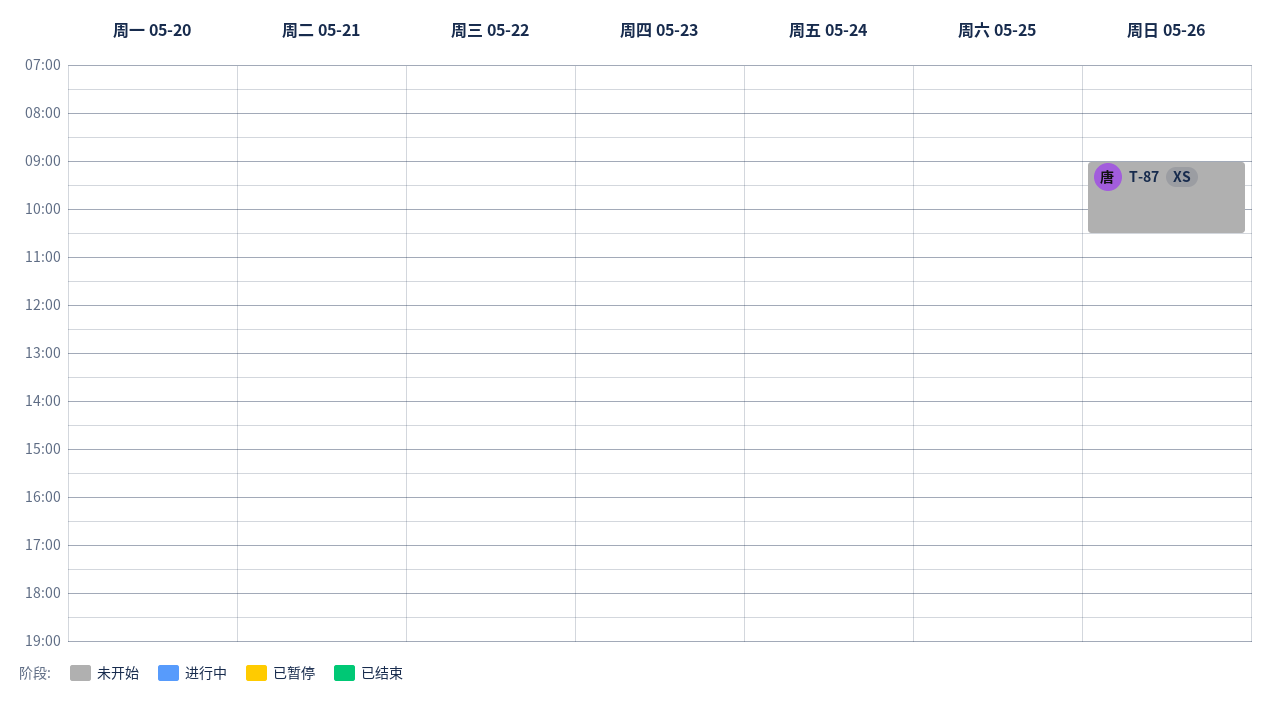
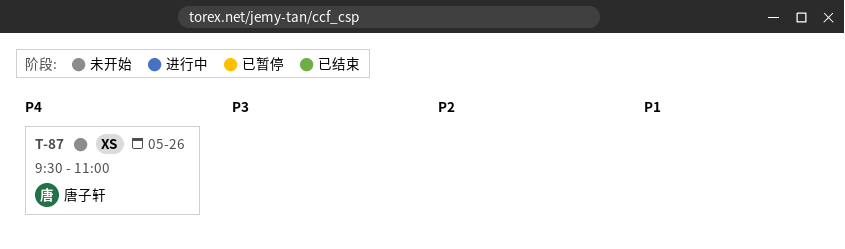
T-87, begins: 09:00 -> 09:30
T-87, ends: 10:30 -> 11:00

